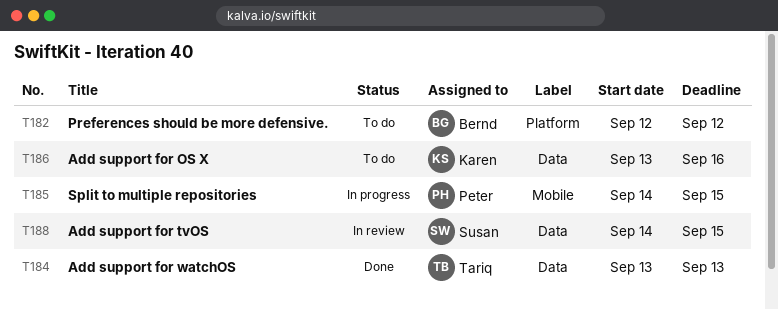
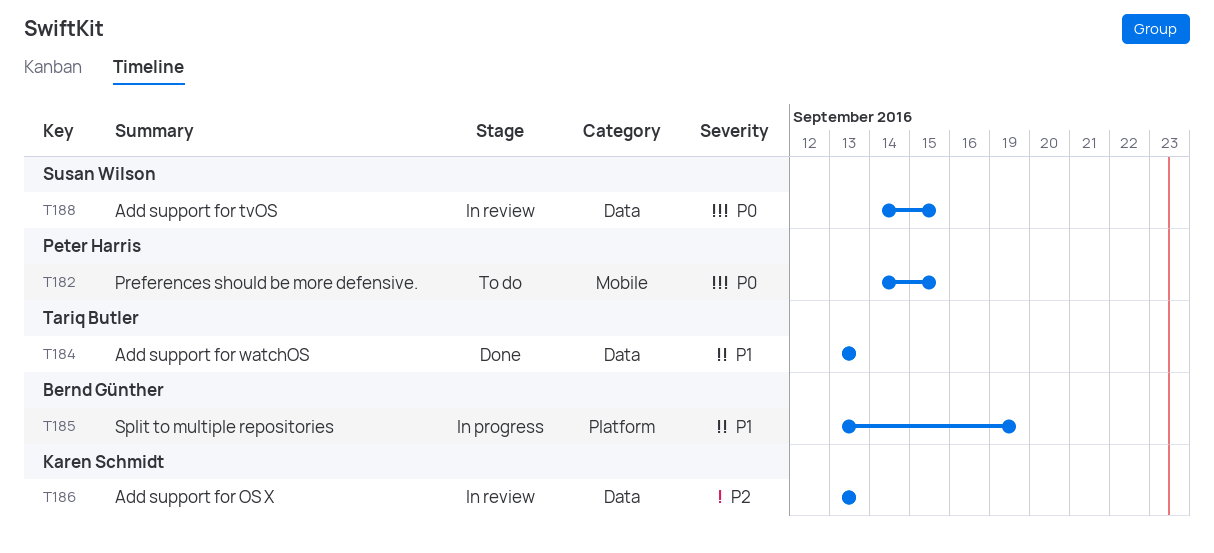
T182, owner: Bernd Günther -> Peter Harris
T182, label: Platform -> Mobile
T182, start: Sep 12 -> Sep 14
T182, due: Sep 12 -> Sep 15
T185, owner: Peter Harris -> Bernd Günther
T185, label: Mobile -> Platform
T185, start: Sep 14 -> Sep 13
T185, due: Sep 15 -> Sep 19
T186, status: To do -> In review
T186, due: Sep 16 -> Sep 13

